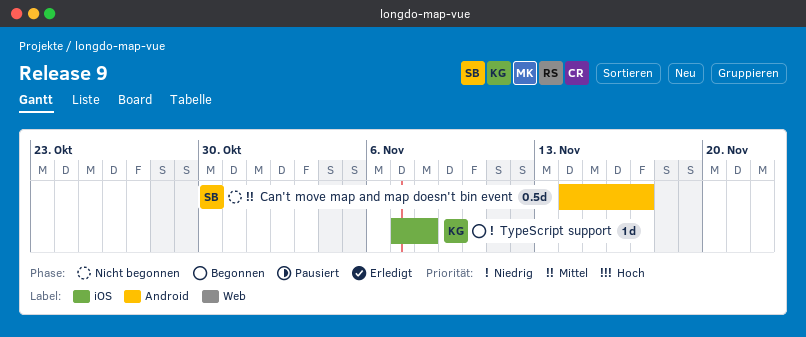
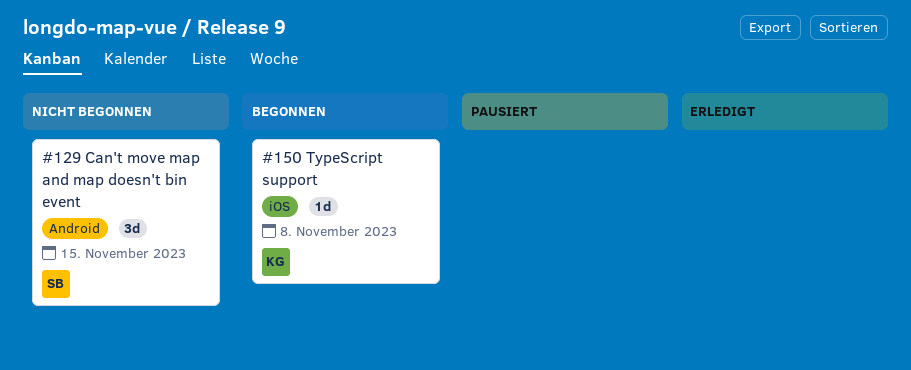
Can't move map and map doesn't bin event, estimate: 0.5d -> 3d
Can't move map and map doesn't bin event, due: Nov 17 -> Nov 15

